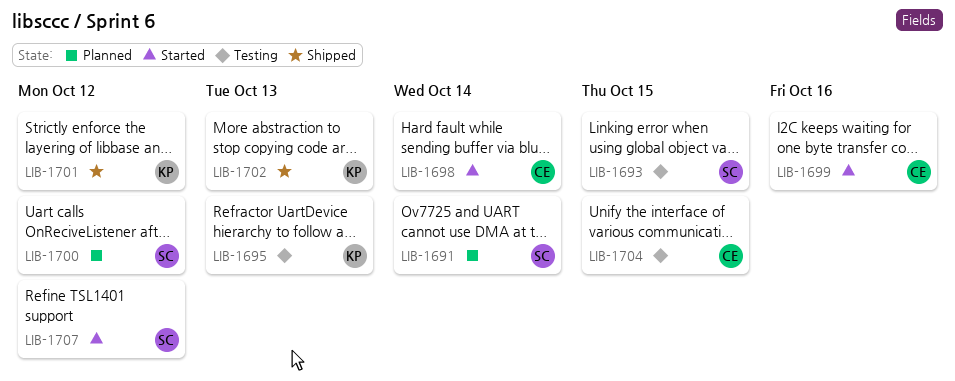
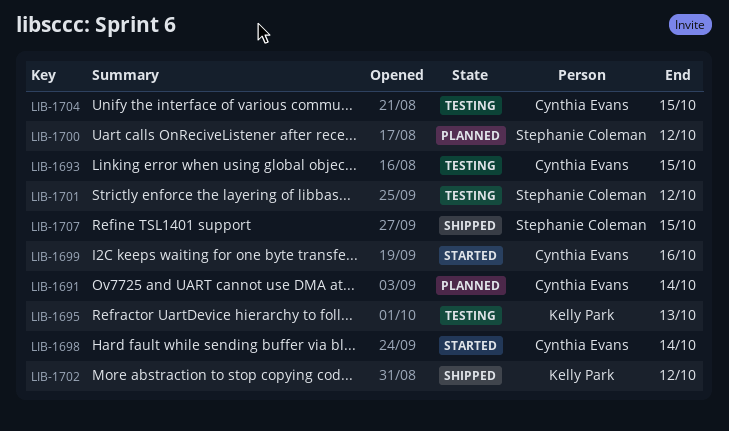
LIB-1691, owner: Stephanie Coleman -> Cynthia Evans
LIB-1693, owner: Stephanie Coleman -> Cynthia Evans
LIB-1701, status: Shipped -> Testing
LIB-1701, owner: Kelly Park -> Stephanie Coleman
LIB-1702, due: Oct 13 -> Oct 12
LIB-1707, status: Started -> Shipped
LIB-1707, due: Oct 12 -> Oct 15

